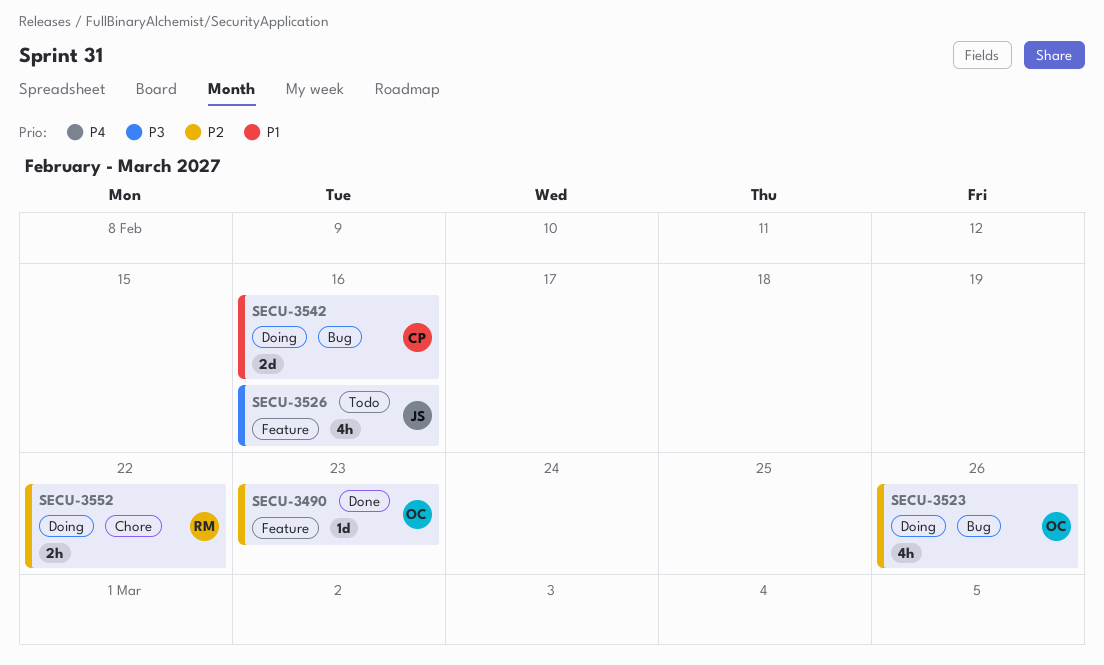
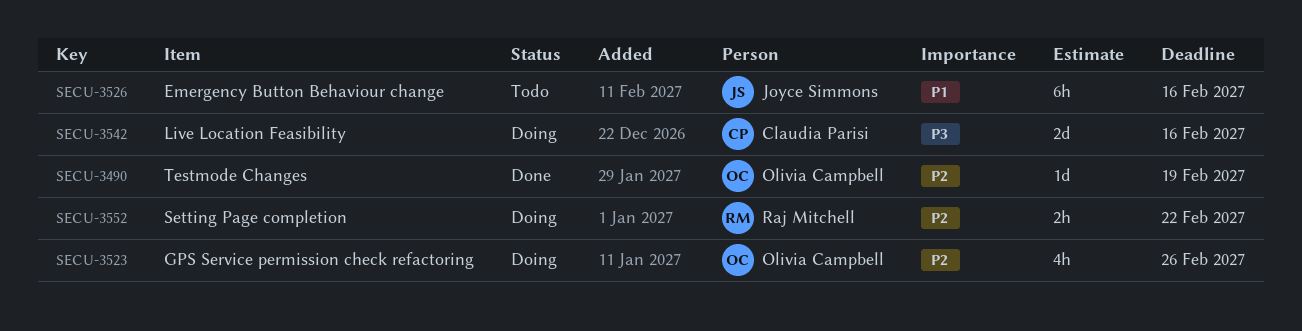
SECU-3490, due: Feb 23 -> Feb 19
SECU-3526, priority: P3 -> P1
SECU-3526, estimate: 4h -> 6h
SECU-3542, priority: P1 -> P3

